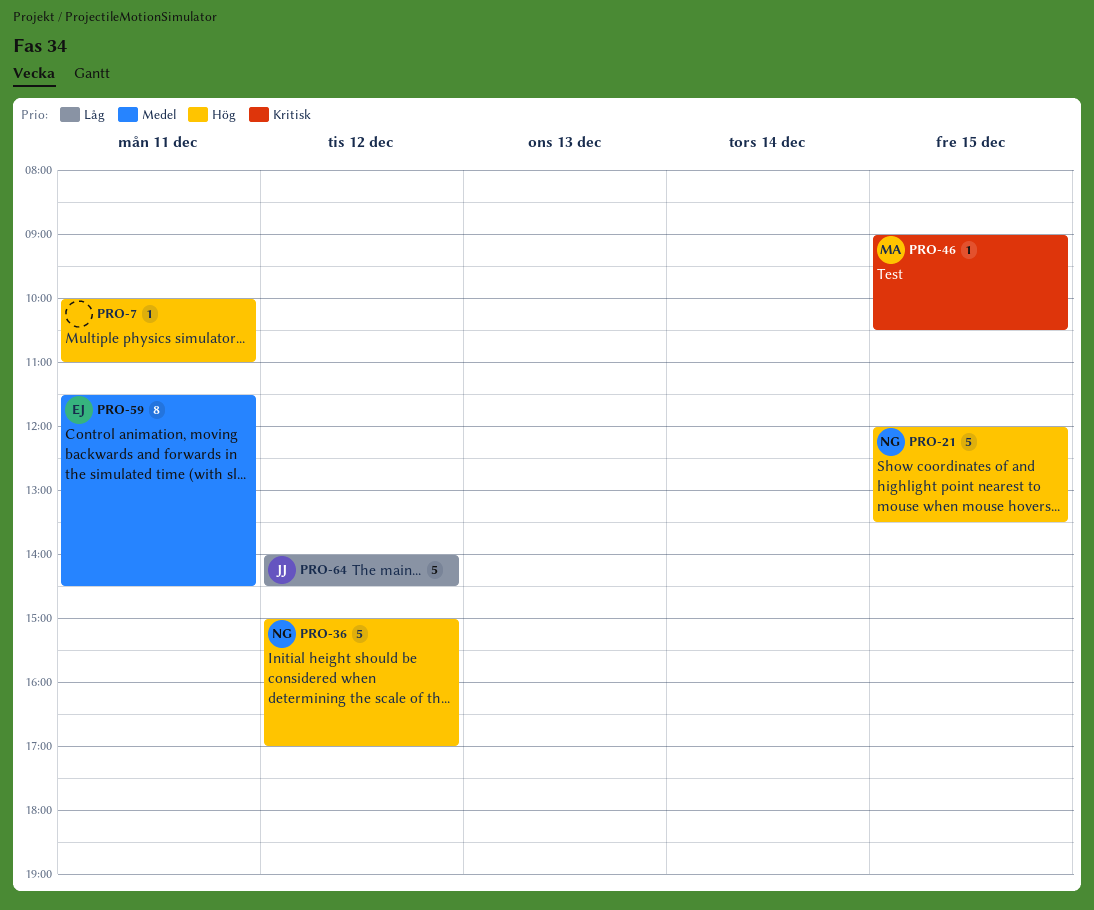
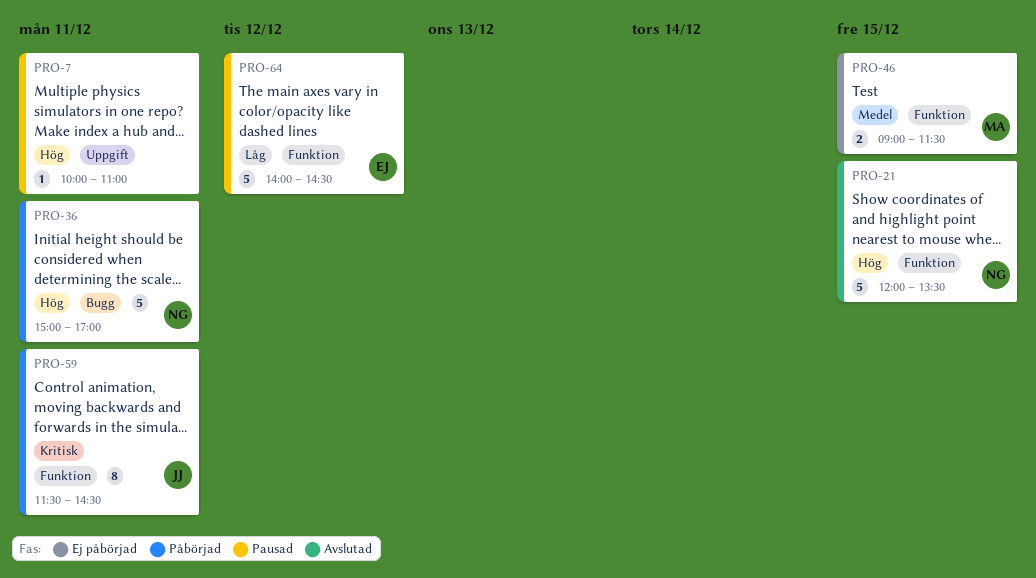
PRO-36, day: Dec 12 -> Dec 11
PRO-46, priority: Kritisk -> Medel
PRO-46, estimate: 1 -> 2
PRO-46, ends: 10:30 -> 11:30
PRO-59, owner: EJ -> JJ
PRO-59, priority: Medel -> Kritisk
PRO-64, owner: JJ -> EJ

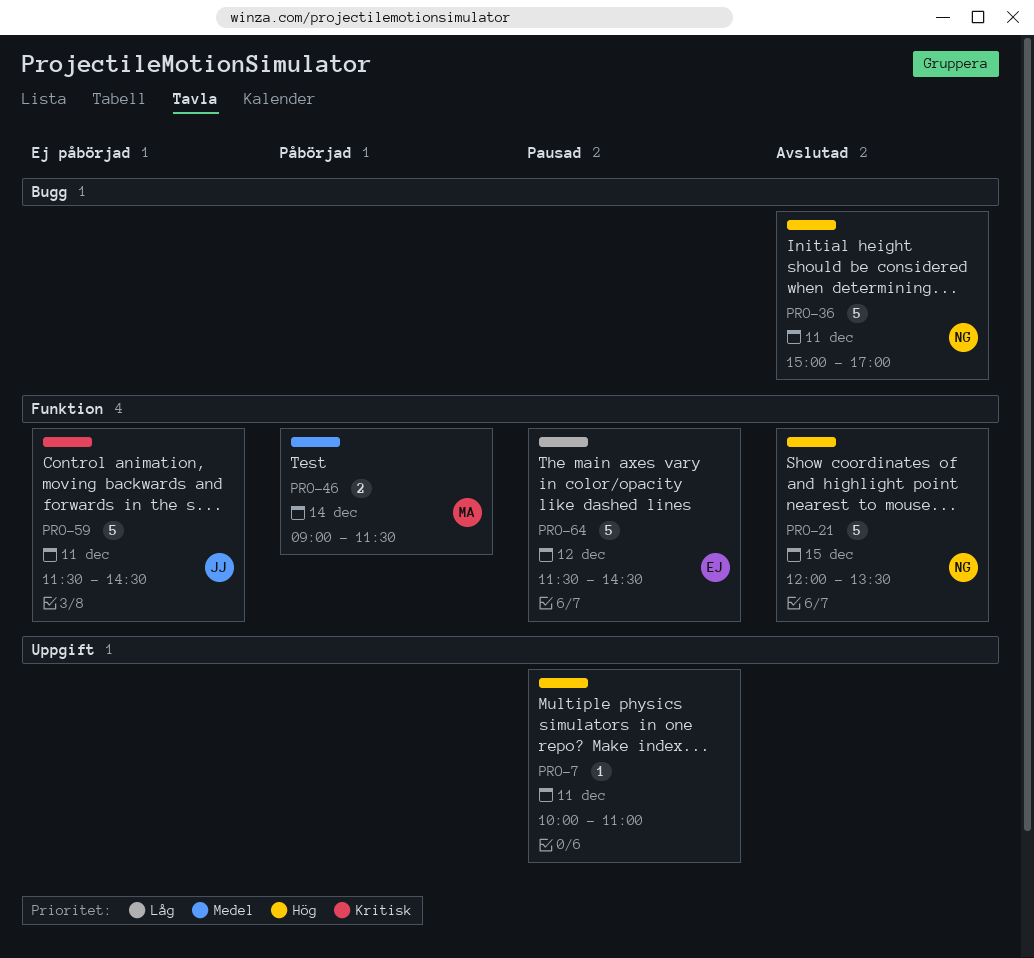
PRO-36, status: Påbörjad -> Avslutad
PRO-46, status: Ej påbörjad -> Påbörjad
PRO-46, day: Dec 15 -> Dec 14
PRO-59, status: Påbörjad -> Ej påbörjad
PRO-59, estimate: 8 -> 5
PRO-64, begins: 14:00 -> 11:30

